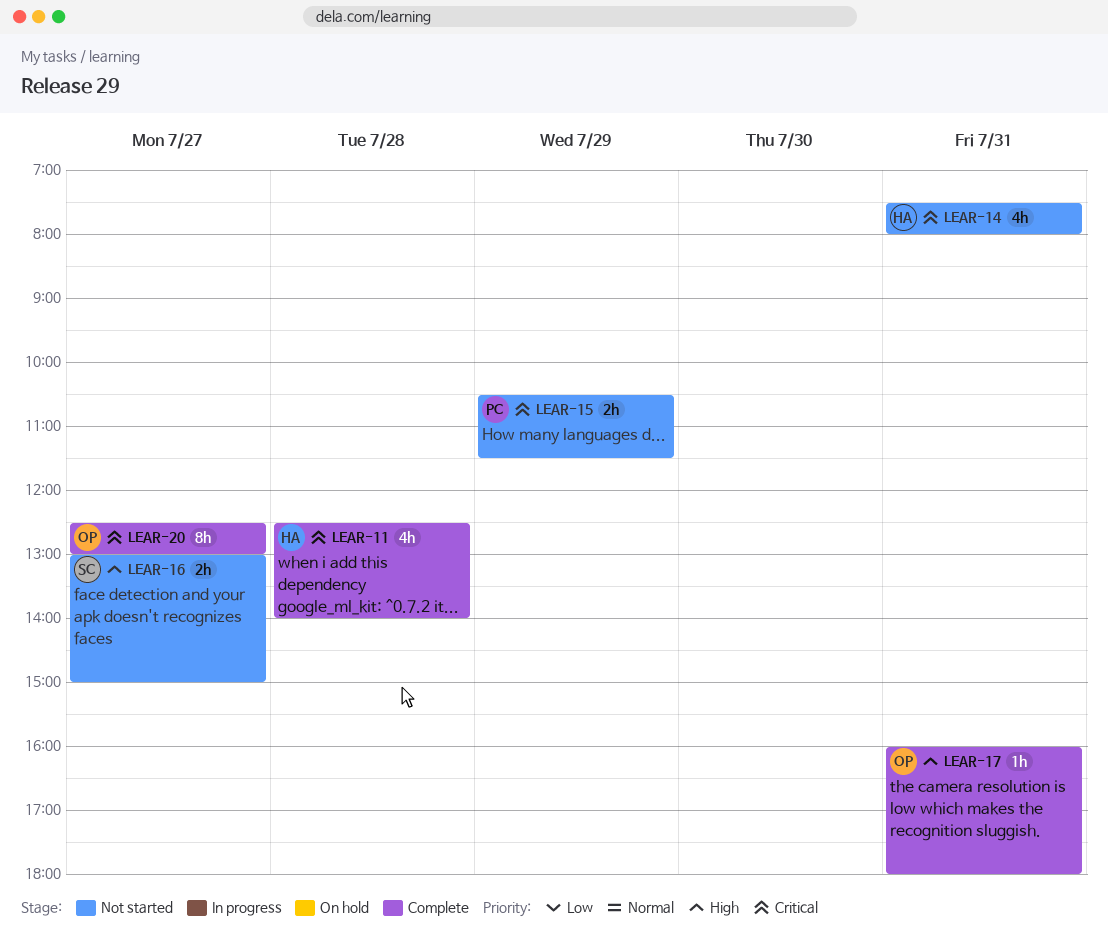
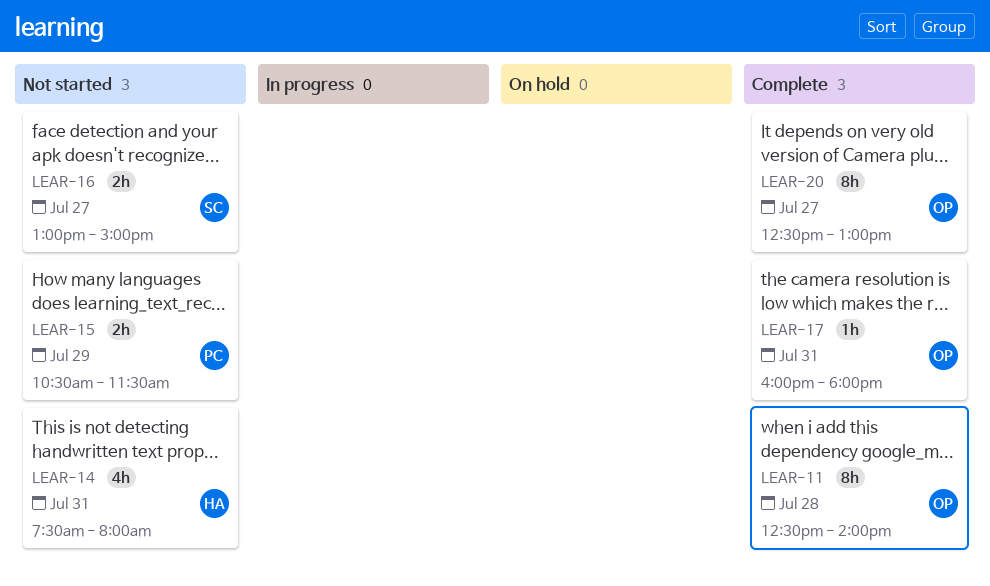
LEAR-11, owner: HA -> OP
LEAR-11, estimate: 4h -> 8h

